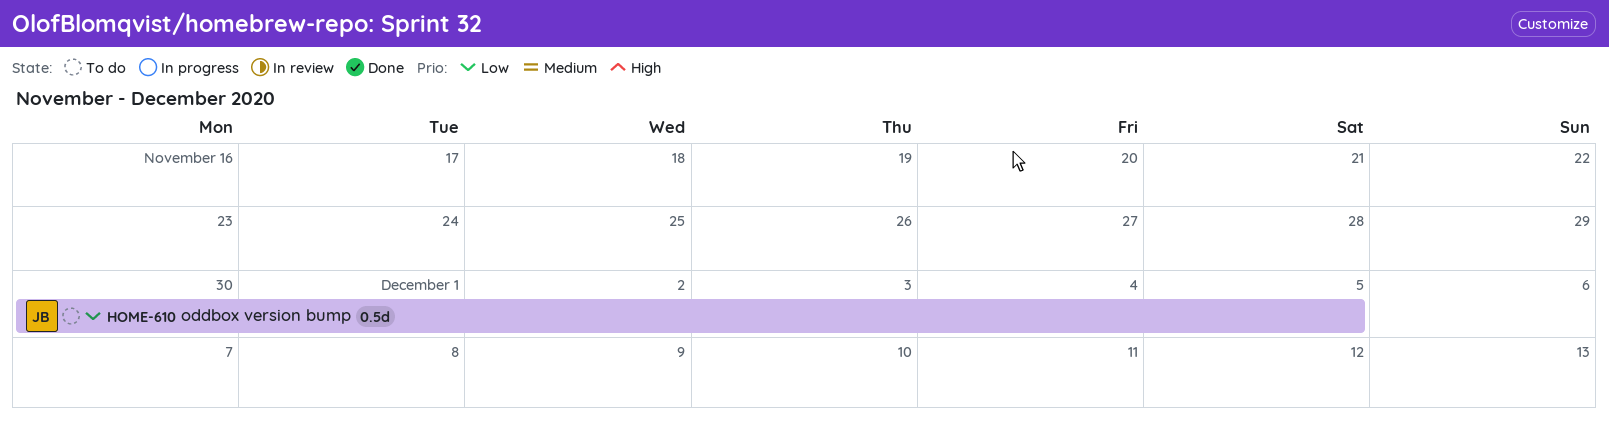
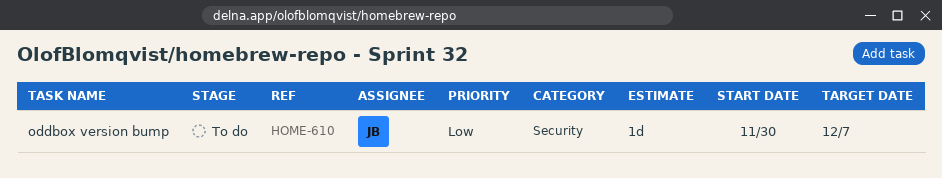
HOME-610, estimate: 0.5d -> 1d
HOME-610, due: Dec 5 -> Dec 7

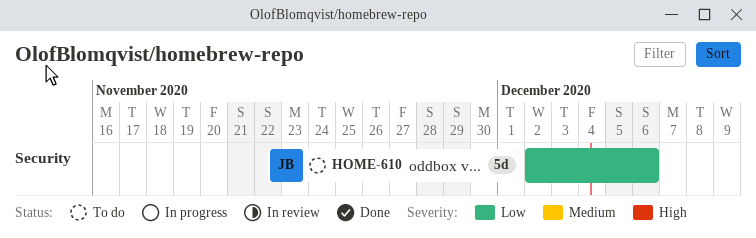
HOME-610, estimate: 1d -> 5d
HOME-610, start: Nov 30 -> Dec 2
HOME-610, due: Dec 7 -> Dec 6

